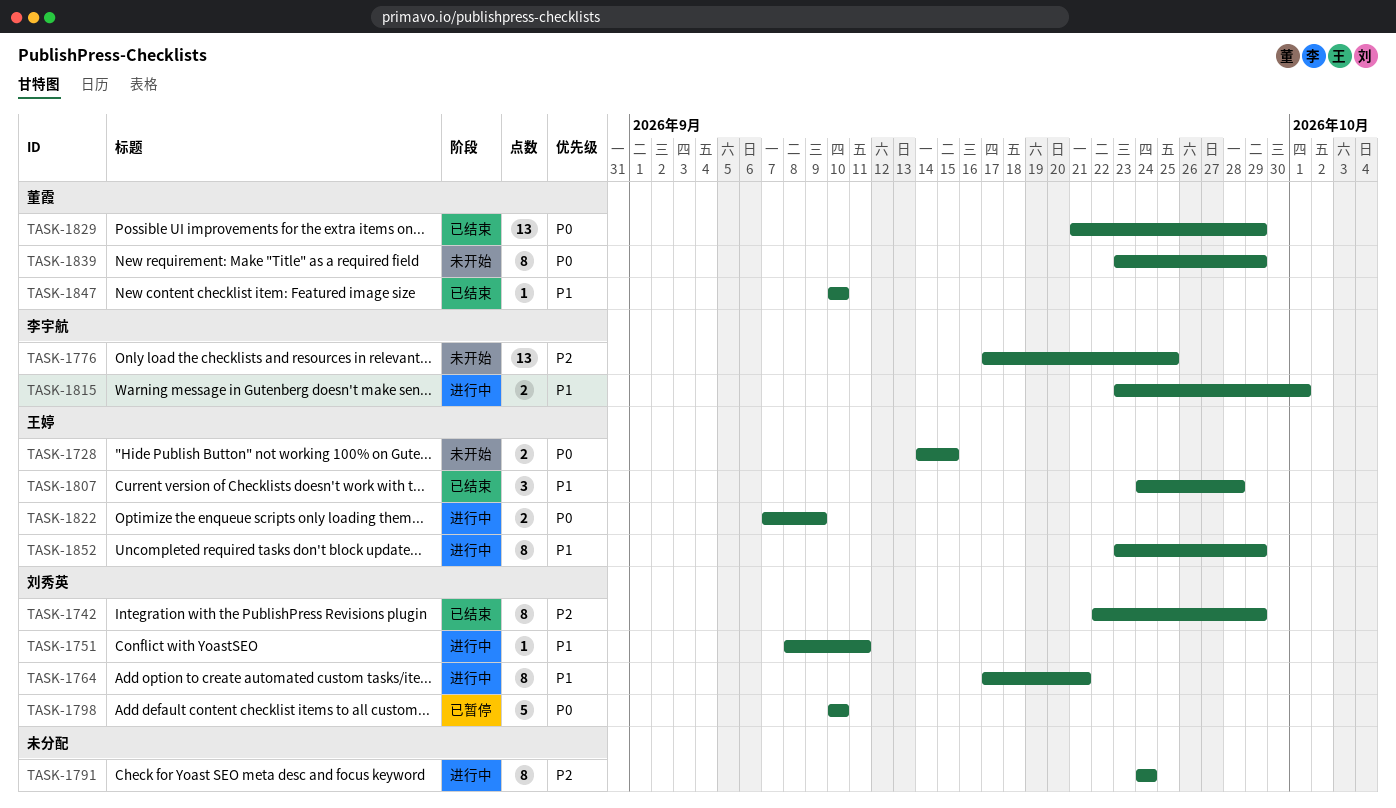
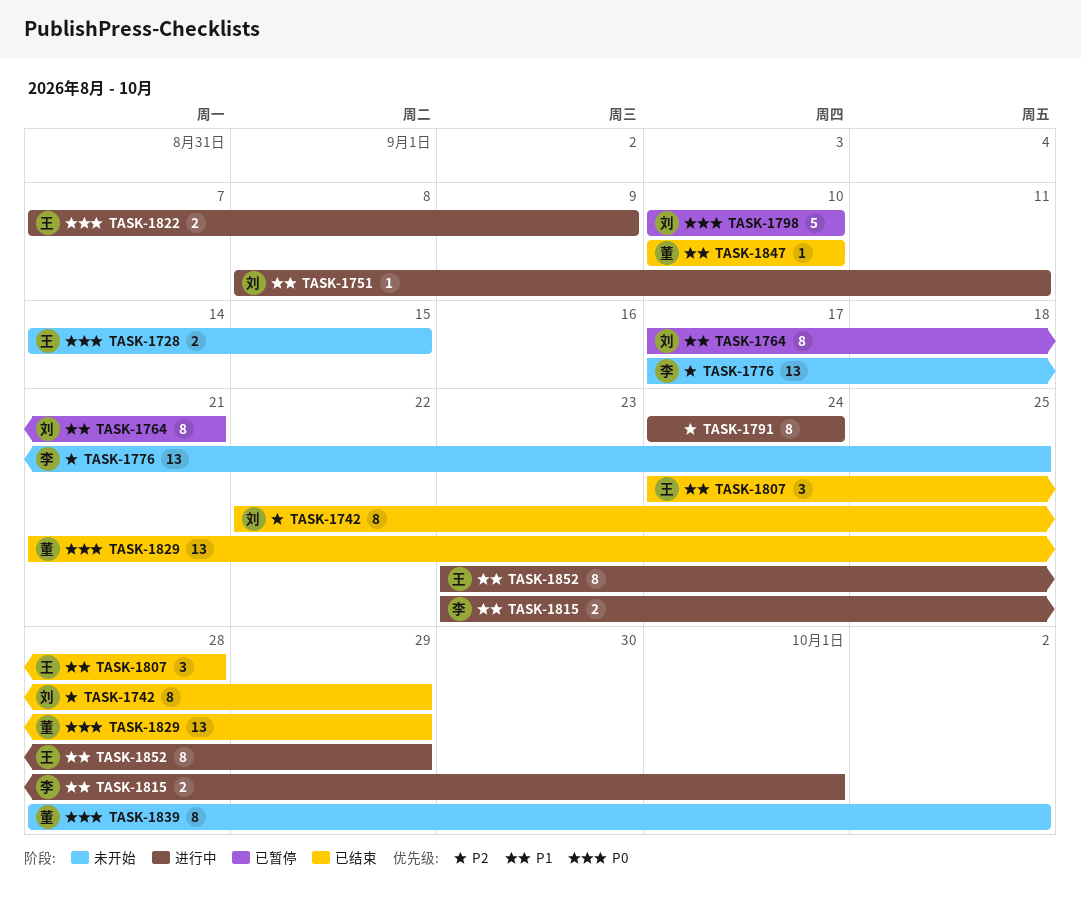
TASK-1764, status: 进行中 -> 已暂停
TASK-1839, start: Sep 23 -> Sep 28
TASK-1839, due: Sep 29 -> Oct 2

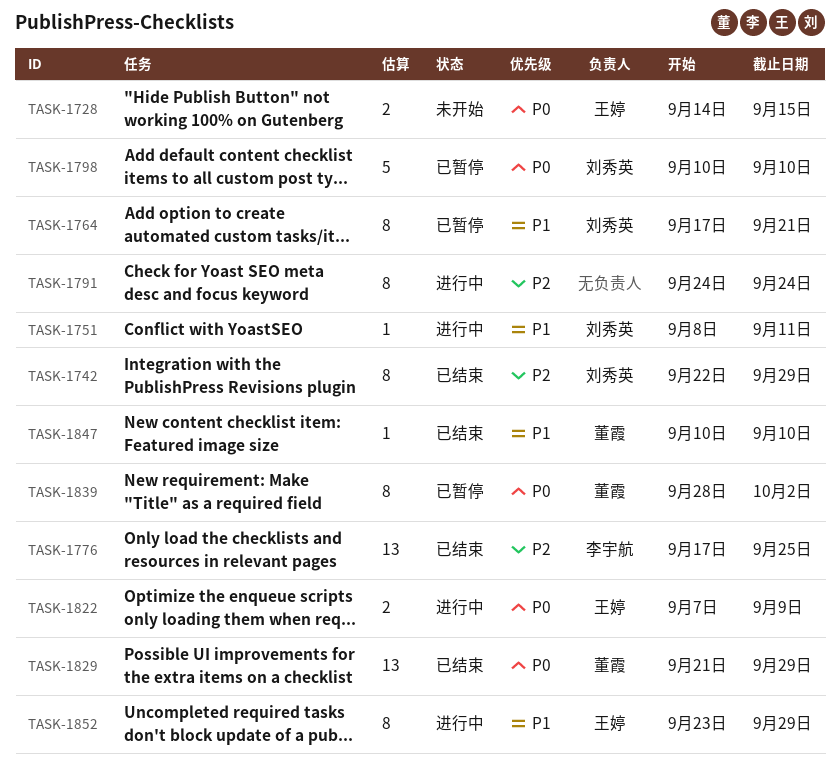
TASK-1776, status: 未开始 -> 已结束
TASK-1807: present -> none
TASK-1815: present -> none
TASK-1839, status: 未开始 -> 已暂停

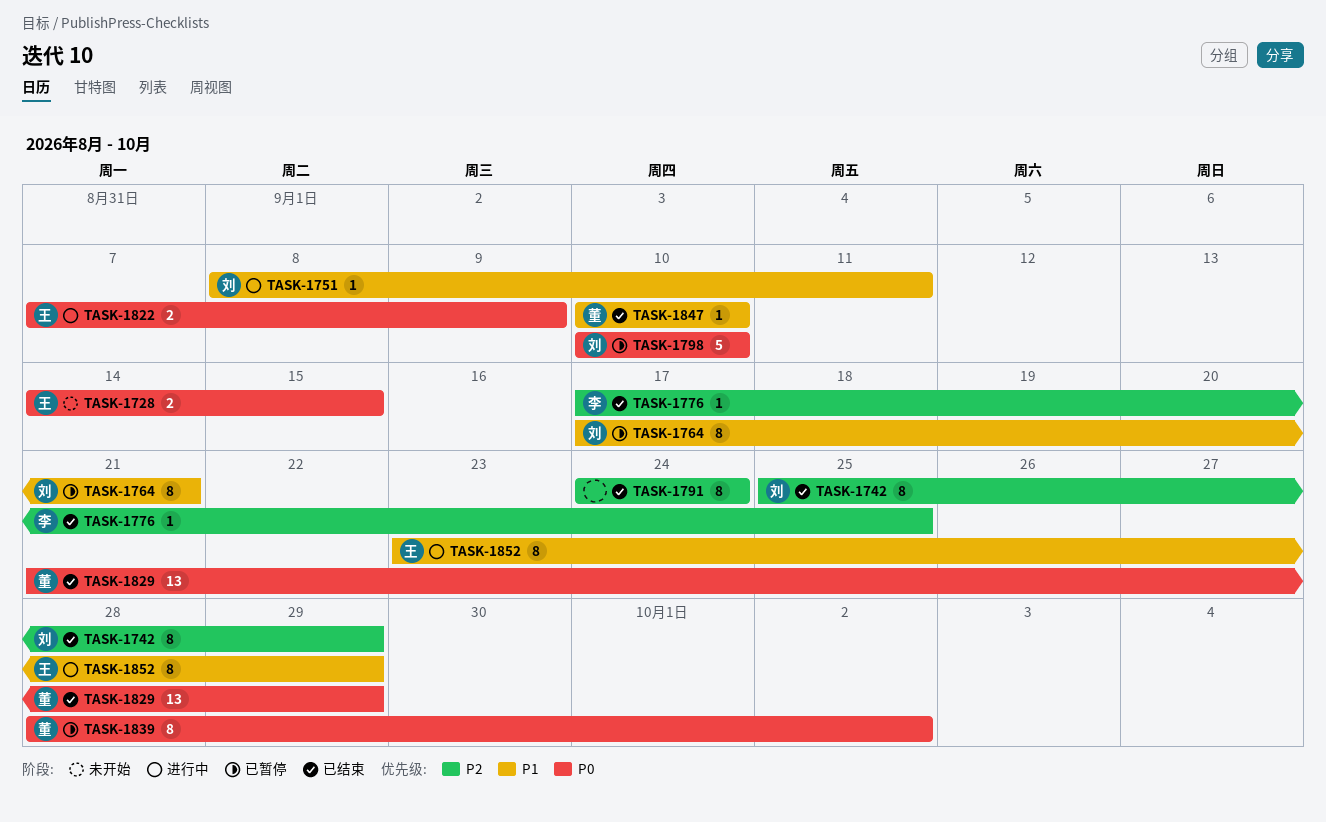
TASK-1742, start: Sep 22 -> Sep 25
TASK-1776, estimate: 13 -> 1
TASK-1791, status: 进行中 -> 已结束

